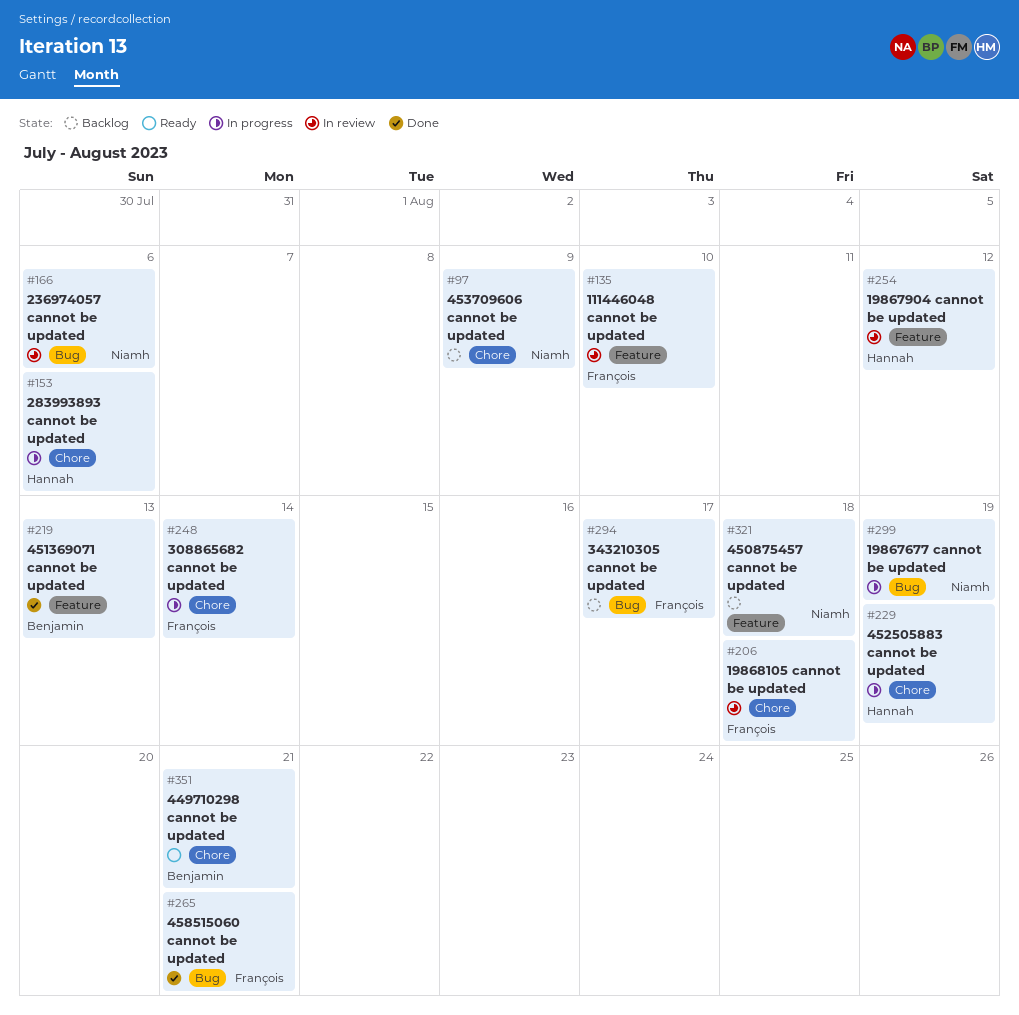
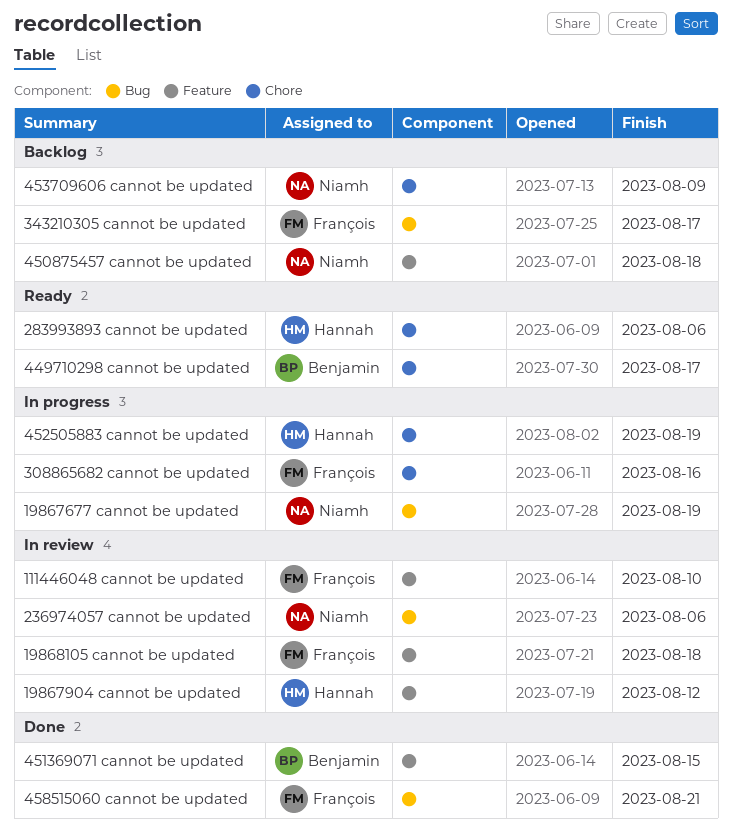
19868105 cannot be updated, label: Chore -> Feature
283993893 cannot be updated, status: In progress -> Ready
308865682 cannot be updated, due: Aug 14 -> Aug 16
449710298 cannot be updated, due: Aug 21 -> Aug 17
451369071 cannot be updated, due: Aug 13 -> Aug 15

